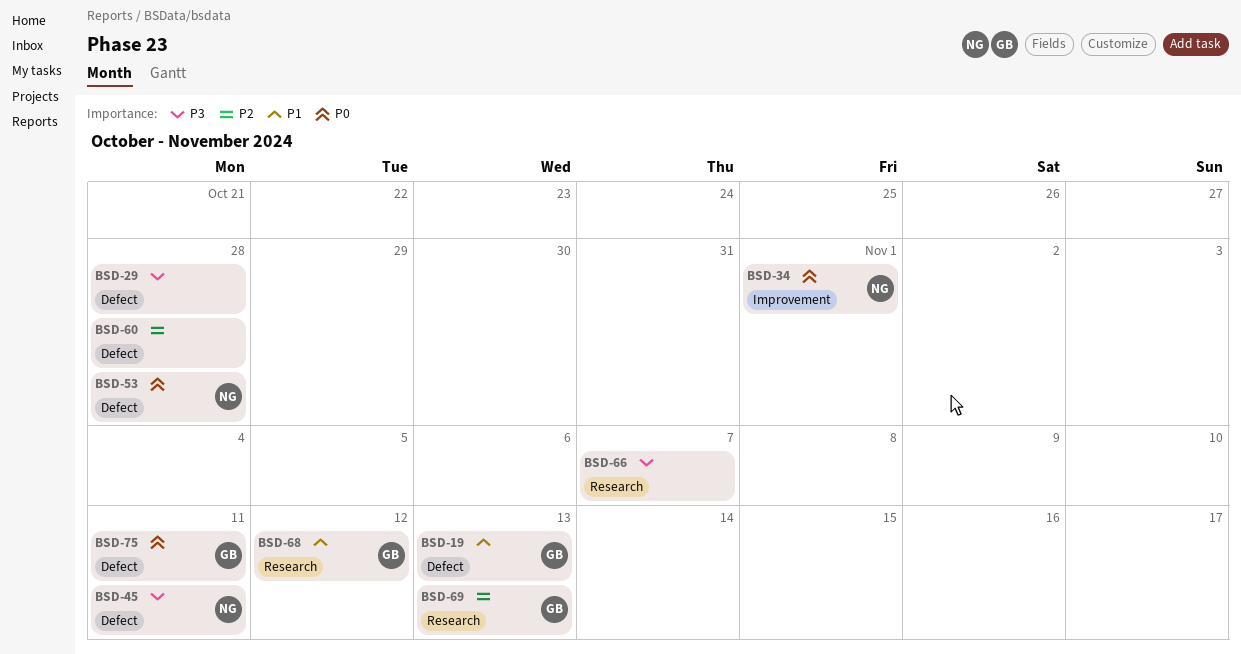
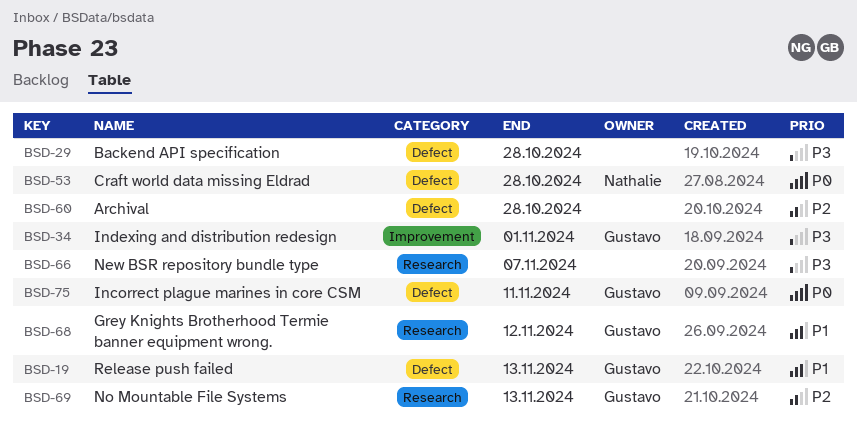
BSD-34, owner: Nathalie -> Gustavo
BSD-34, priority: P0 -> P3
BSD-45: present -> none

